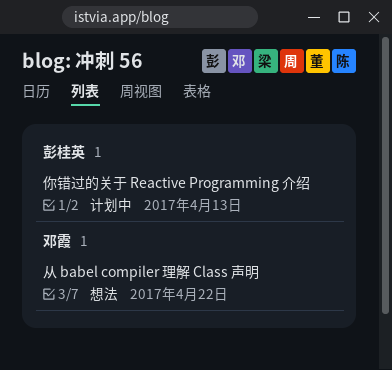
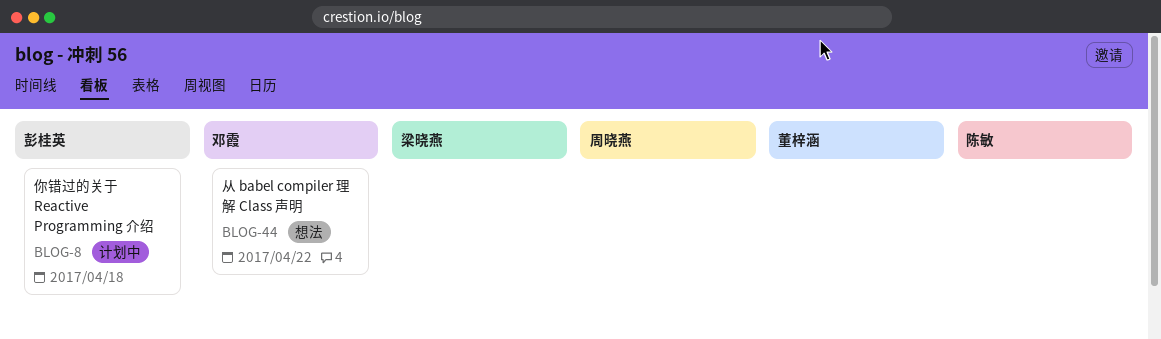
你错过的关于 Reactive Programming 介绍, due: Apr 13 -> Apr 18

